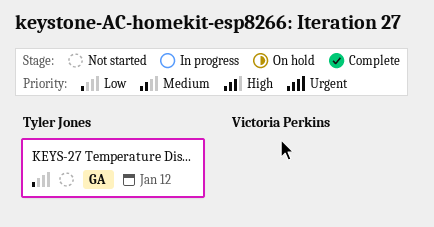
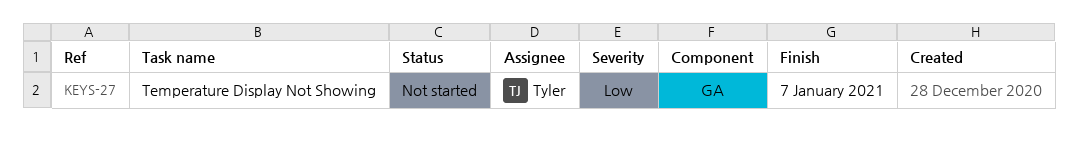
KEYS-27, due: Jan 12 -> Jan 7

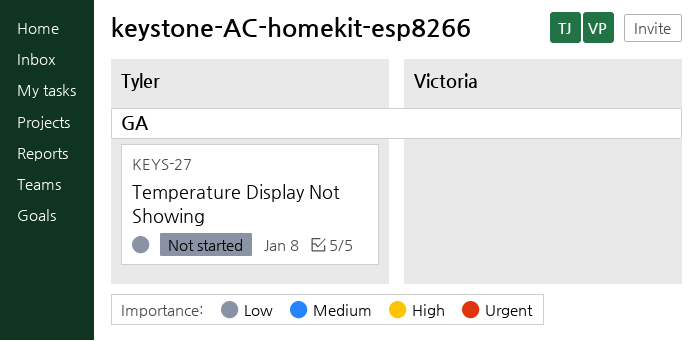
KEYS-27, due: Jan 7 -> Jan 8

